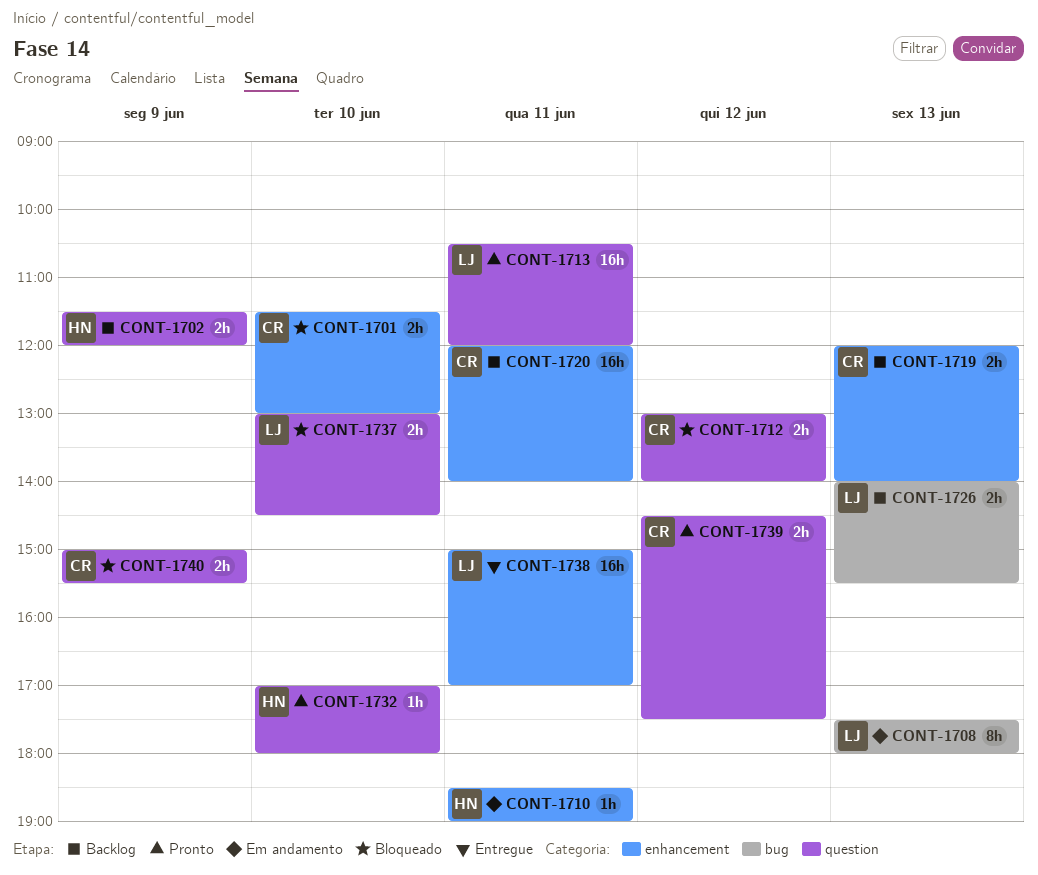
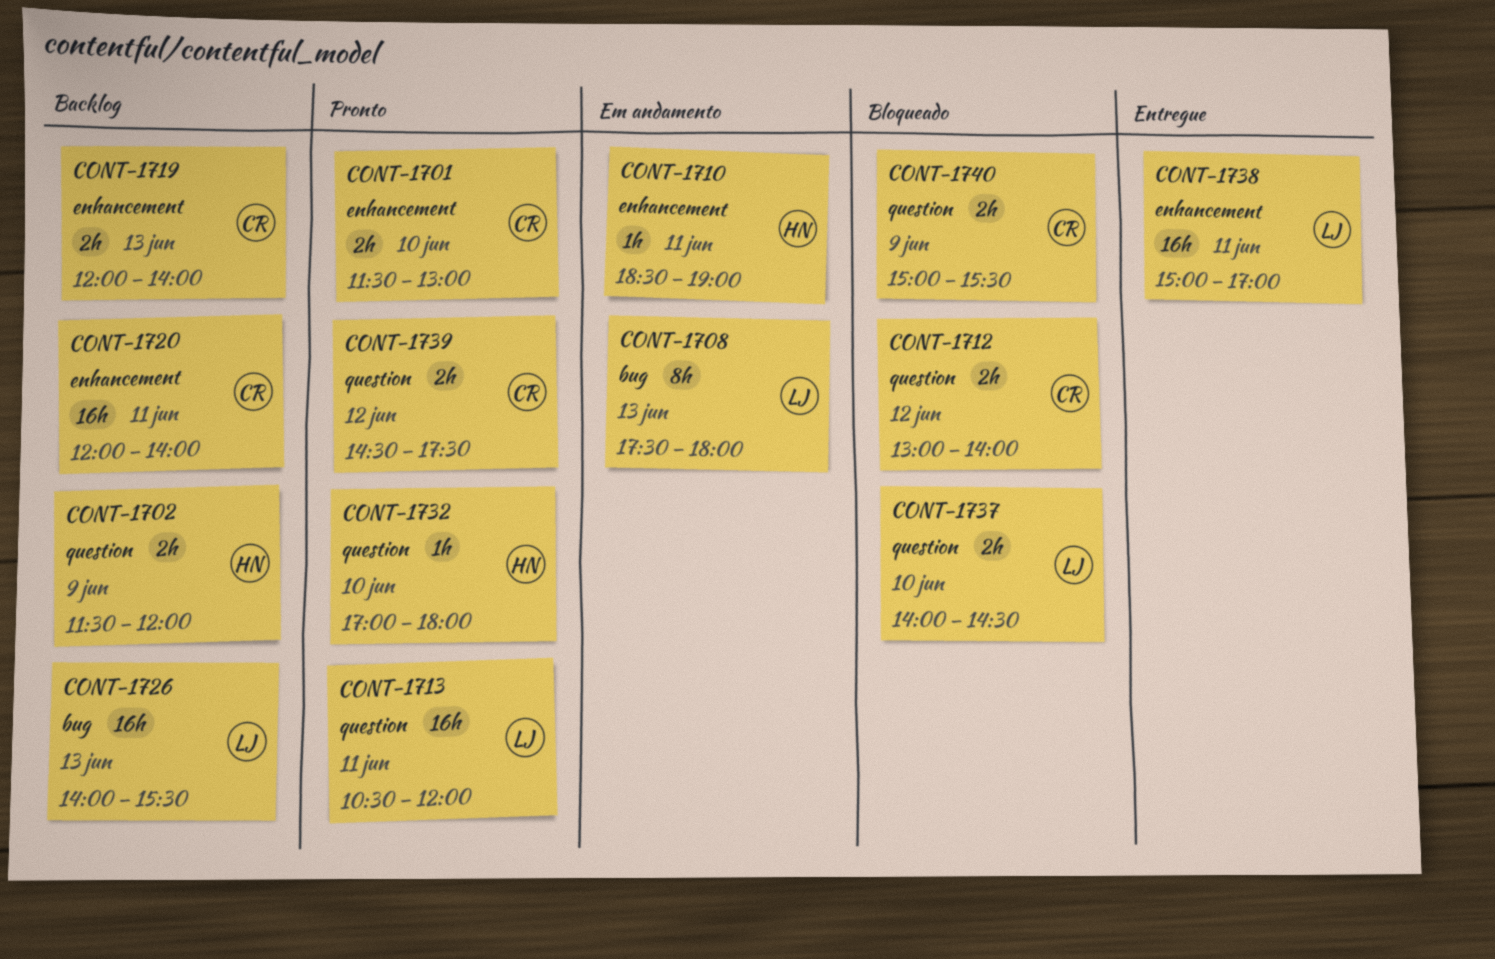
CONT-1701, status: Bloqueado -> Pronto
CONT-1726, estimate: 2h -> 16h
CONT-1737, begins: 13:00 -> 14:00

